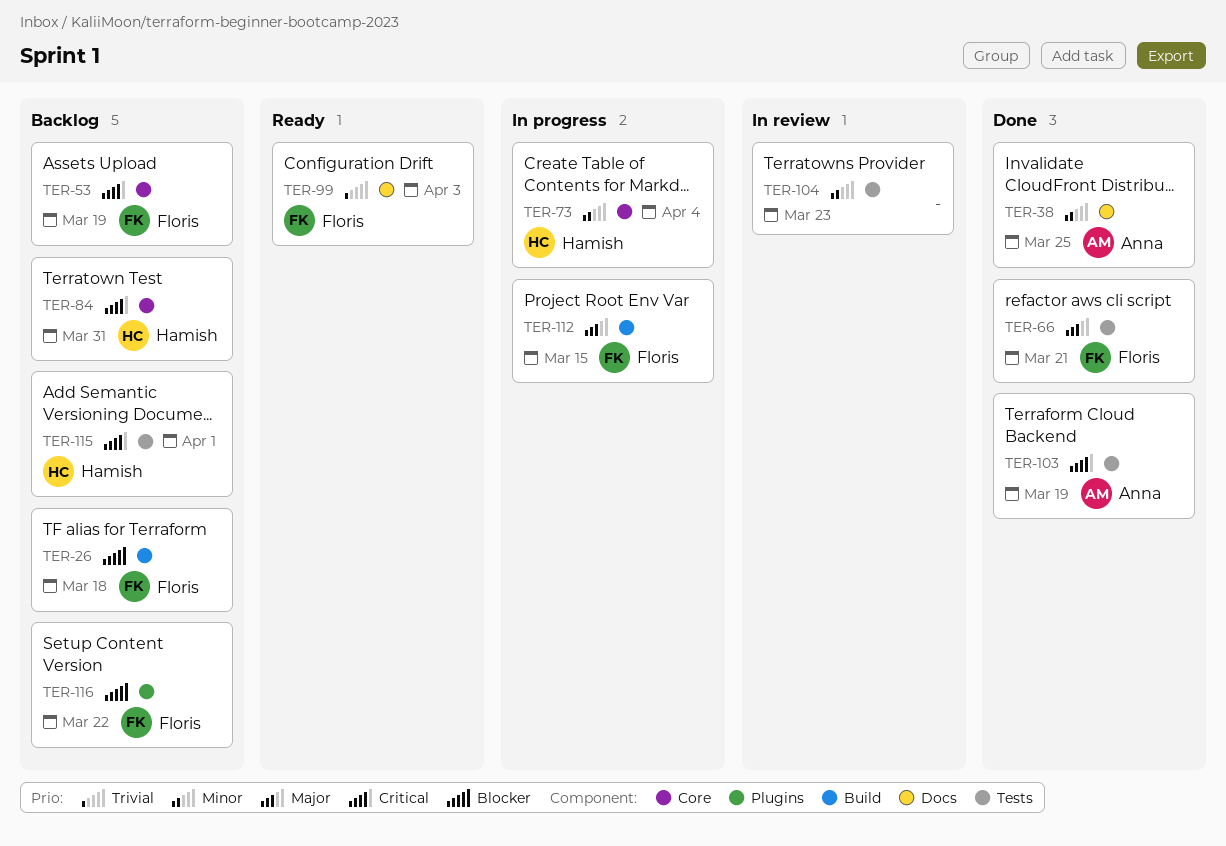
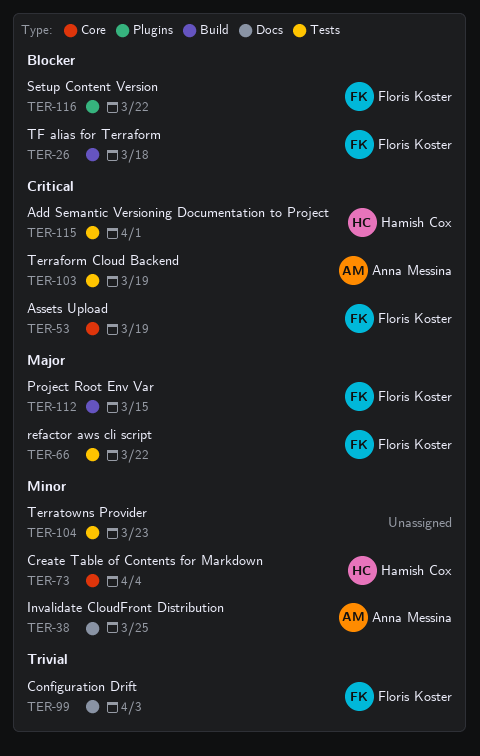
TER-66, due: Mar 21 -> Mar 22
TER-84: present -> none

